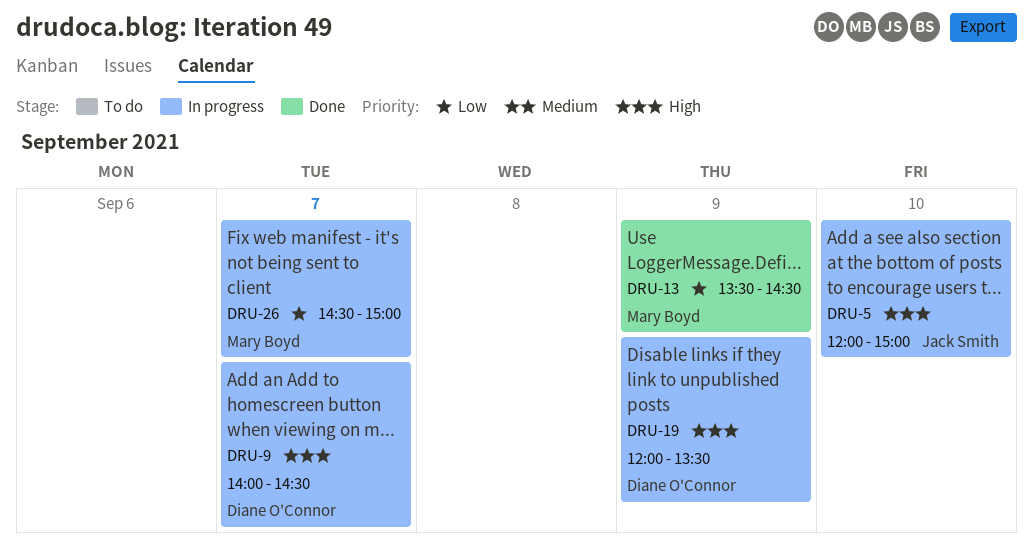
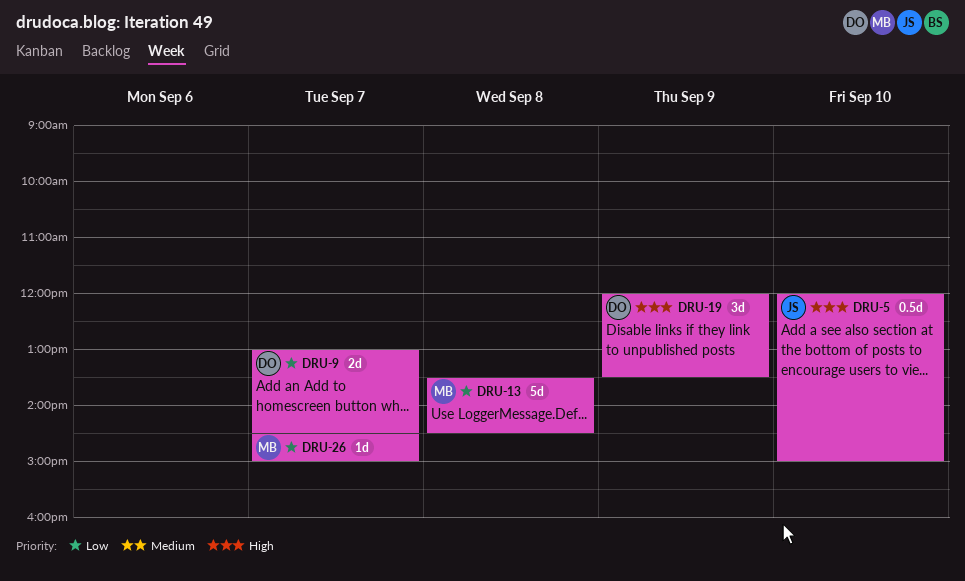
DRU-9, priority: High -> Low
DRU-9, begins: 14:00 -> 13:00
DRU-13, day: Sep 9 -> Sep 8

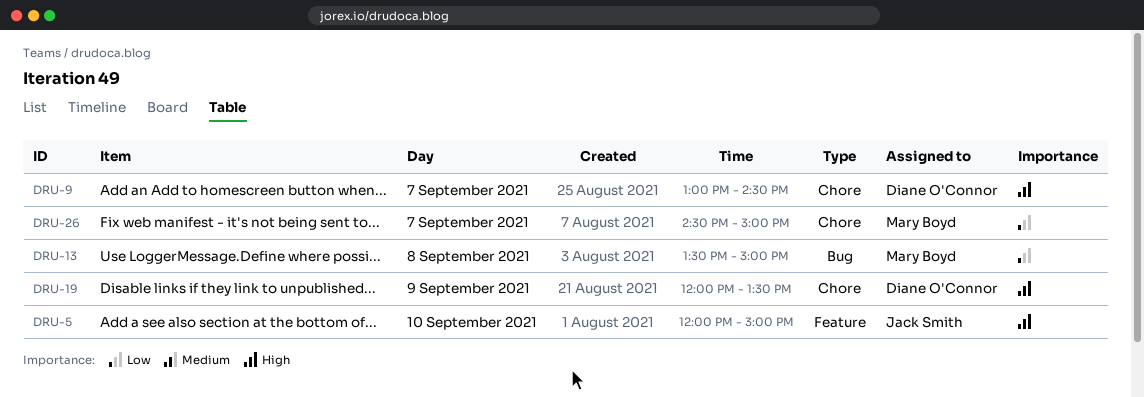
DRU-9, priority: Low -> High
DRU-13, ends: 14:30 -> 15:00

